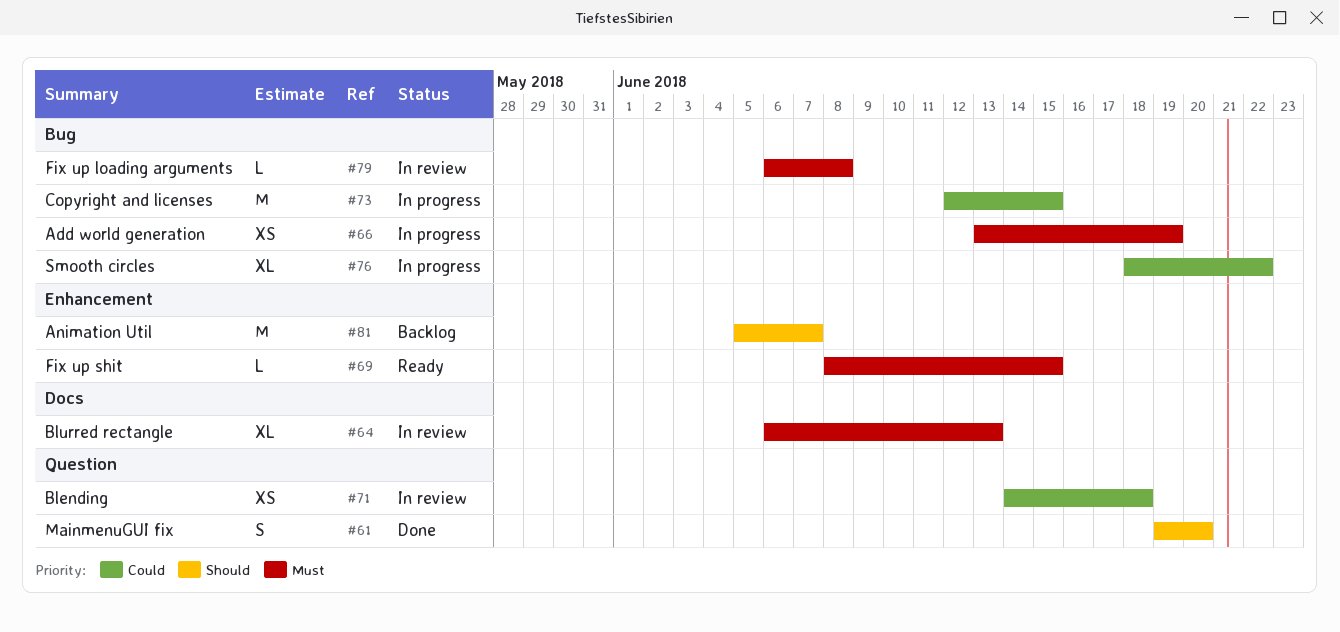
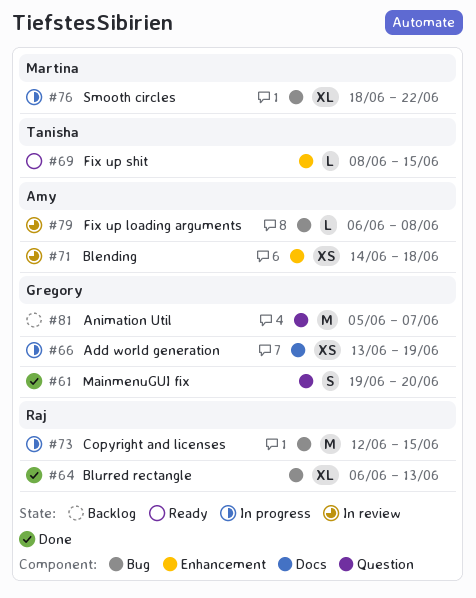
#64, status: In review -> Done
#64, label: Docs -> Bug
#66, label: Bug -> Docs
#71, label: Question -> Enhancement
#81, label: Enhancement -> Question

